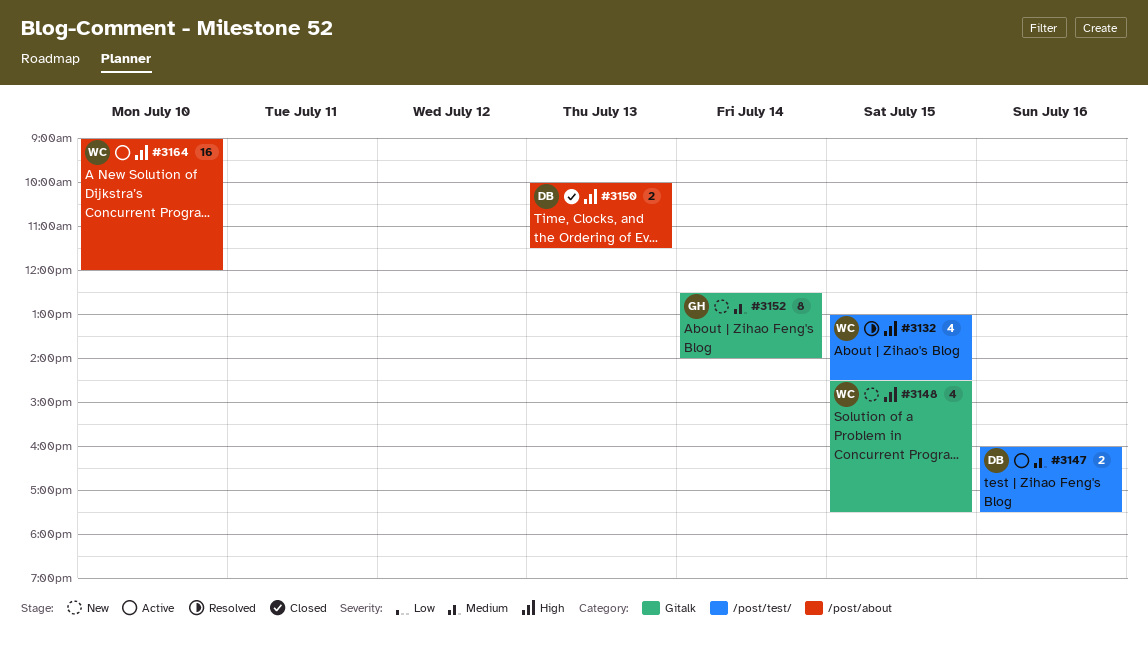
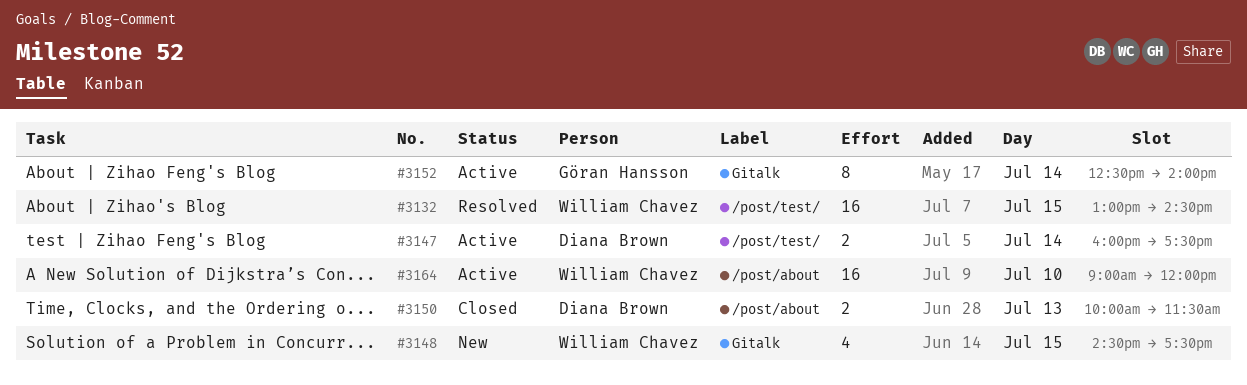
#3132, estimate: 4 -> 16
#3147, day: Jul 16 -> Jul 14
#3152, status: New -> Active

